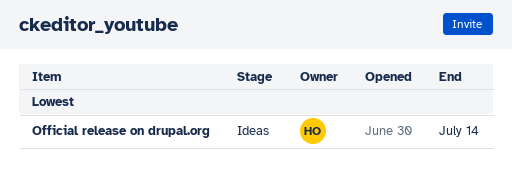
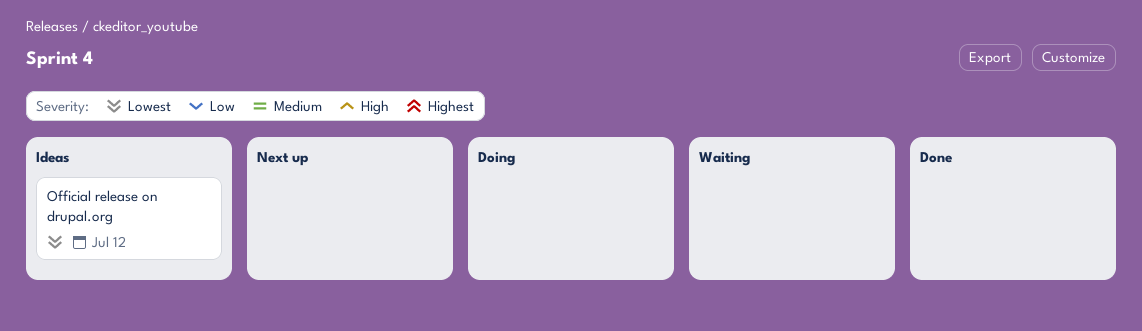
Official release on drupal.org, due: Jul 14 -> Jul 12

